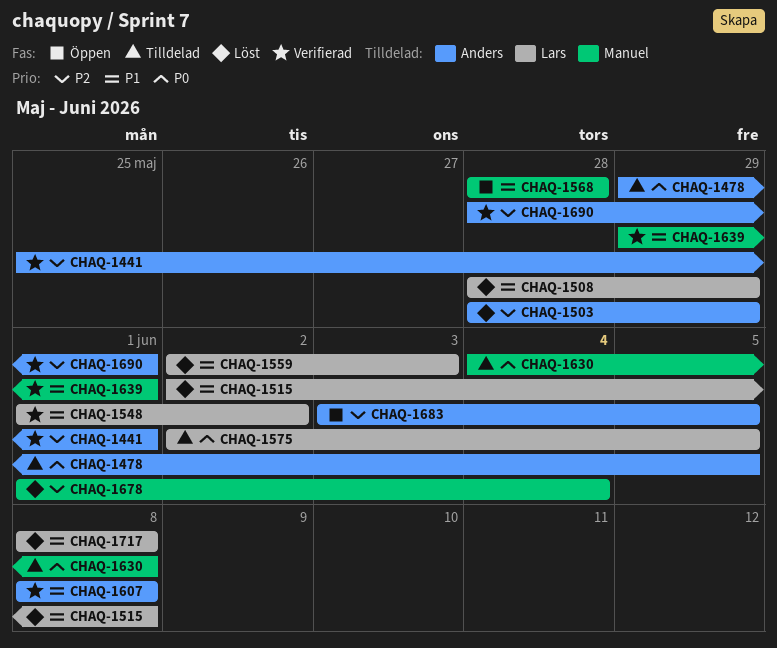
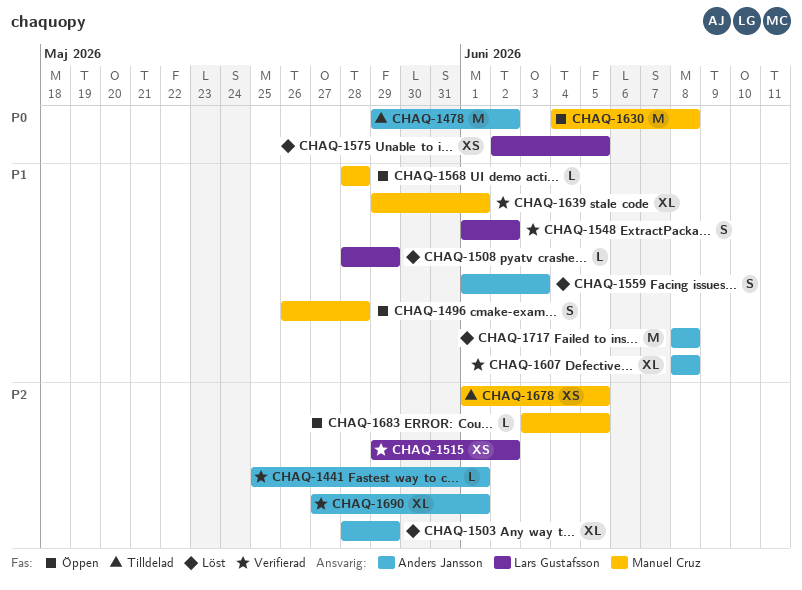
CHAQ-1478, due: Jun 5 -> Jun 2
CHAQ-1496: none -> present
CHAQ-1515, status: Löst -> Verifierad
CHAQ-1515, priority: P1 -> P2
CHAQ-1515, start: Jun 2 -> May 29
CHAQ-1515, due: Jun 8 -> Jun 2
CHAQ-1559, owner: Lars Gustafsson -> Anders Jansson
CHAQ-1559, start: Jun 2 -> Jun 1
CHAQ-1575, status: Tilldelad -> Löst
CHAQ-1630, status: Tilldelad -> Öppen
CHAQ-1678, status: Löst -> Tilldelad
CHAQ-1678, due: Jun 4 -> Jun 5
CHAQ-1683, owner: Anders Jansson -> Manuel Cruz
CHAQ-1690, start: May 28 -> May 27
CHAQ-1717, owner: Lars Gustafsson -> Anders Jansson

